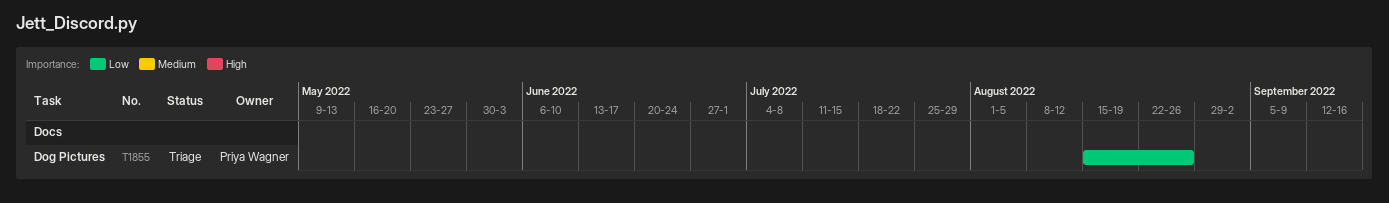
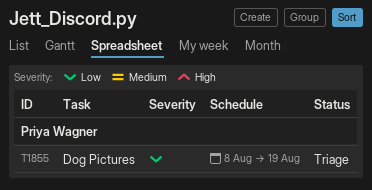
T1855, start: Aug 15 -> Aug 8
T1855, due: Aug 26 -> Aug 19

